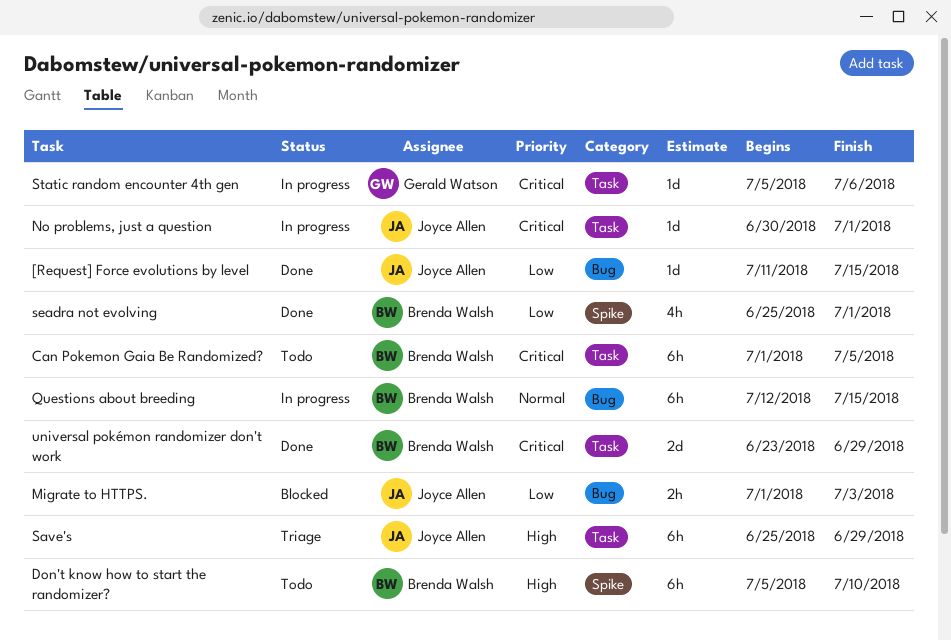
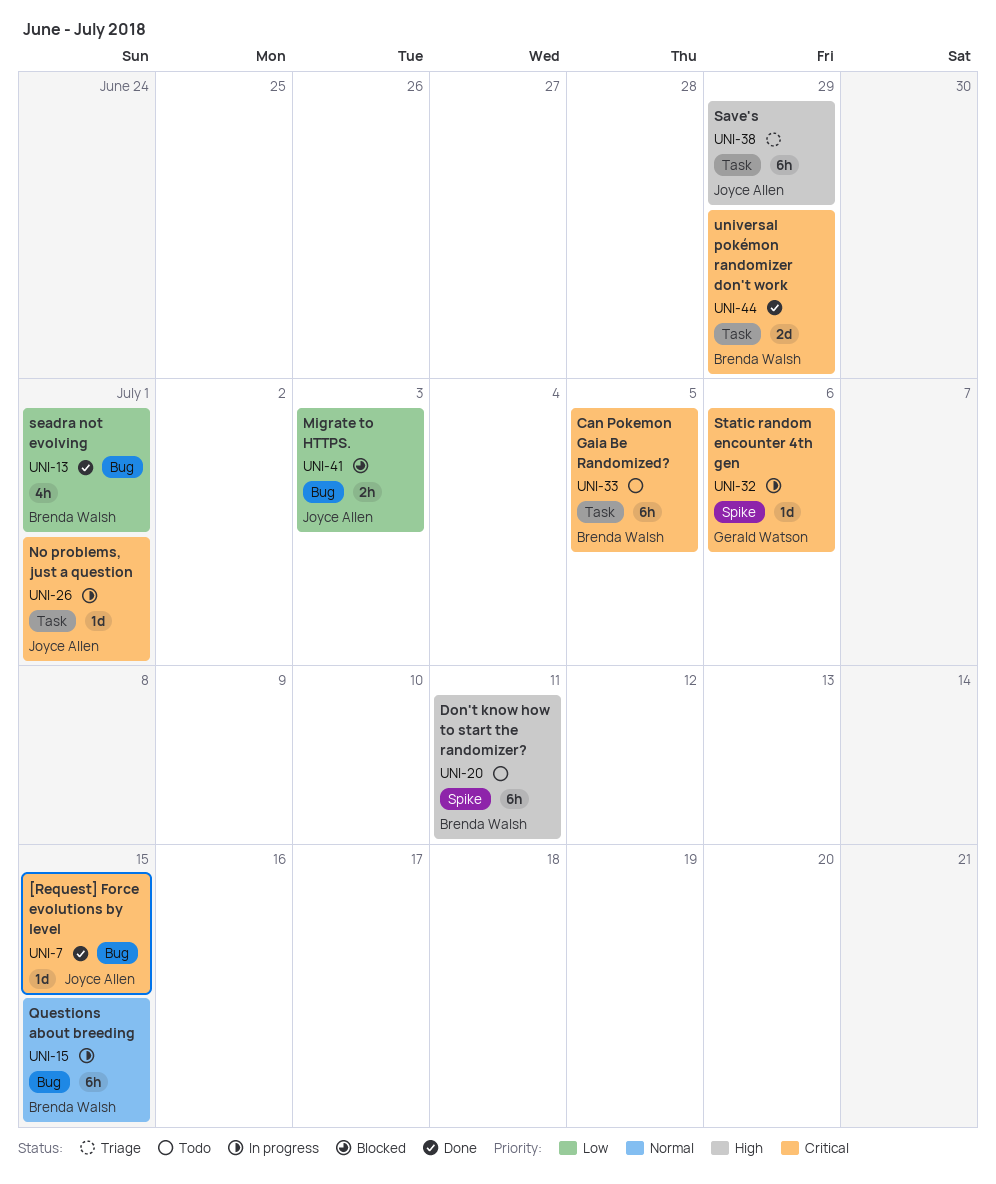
[Request] Force evolutions by level, priority: Low -> Critical
Don't know how to start the randomizer?, due: Jul 10 -> Jul 11
seadra not evolving, label: Spike -> Bug
Static random encounter 4th gen, label: Task -> Spike

